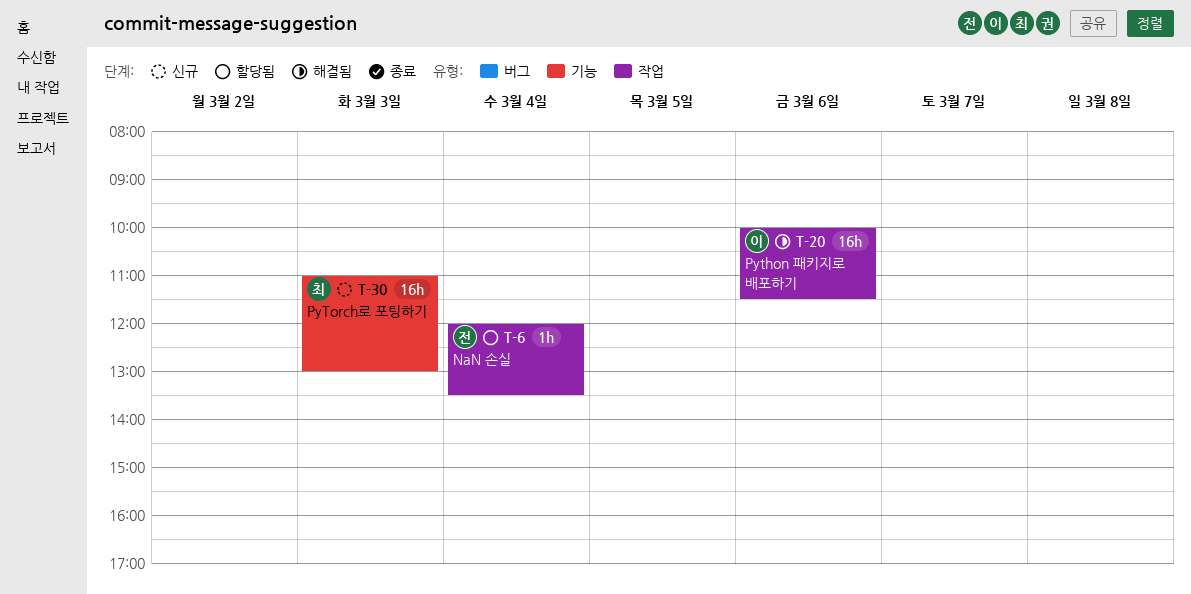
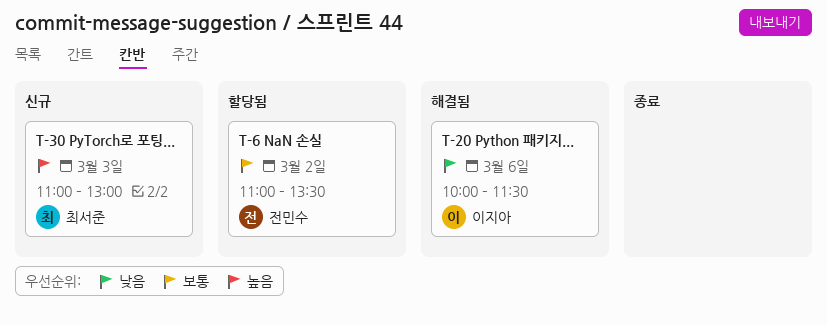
T-6, day: Mar 4 -> Mar 2
T-6, begins: 12:00 -> 11:00

